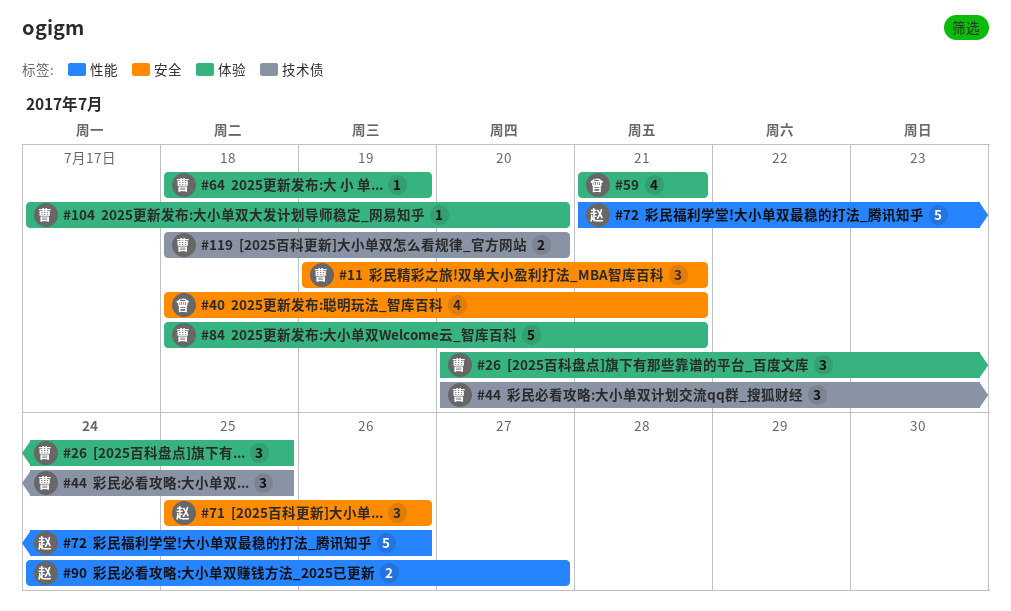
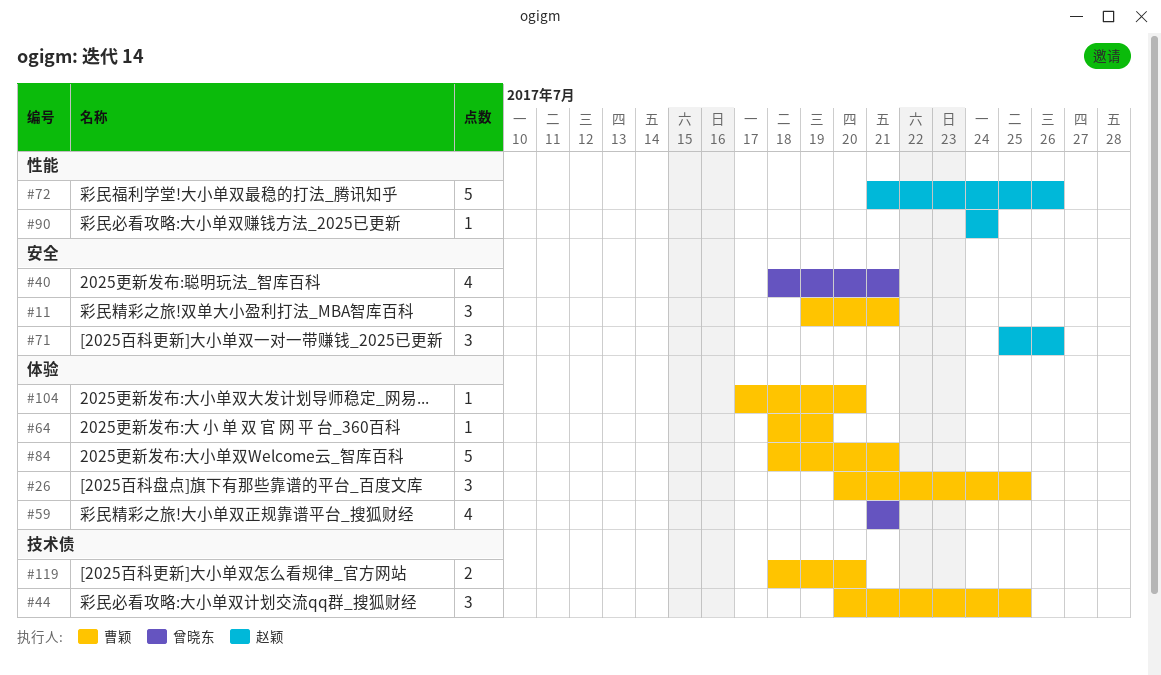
#90, estimate: 2 -> 1
#90, due: Jul 27 -> Jul 24

